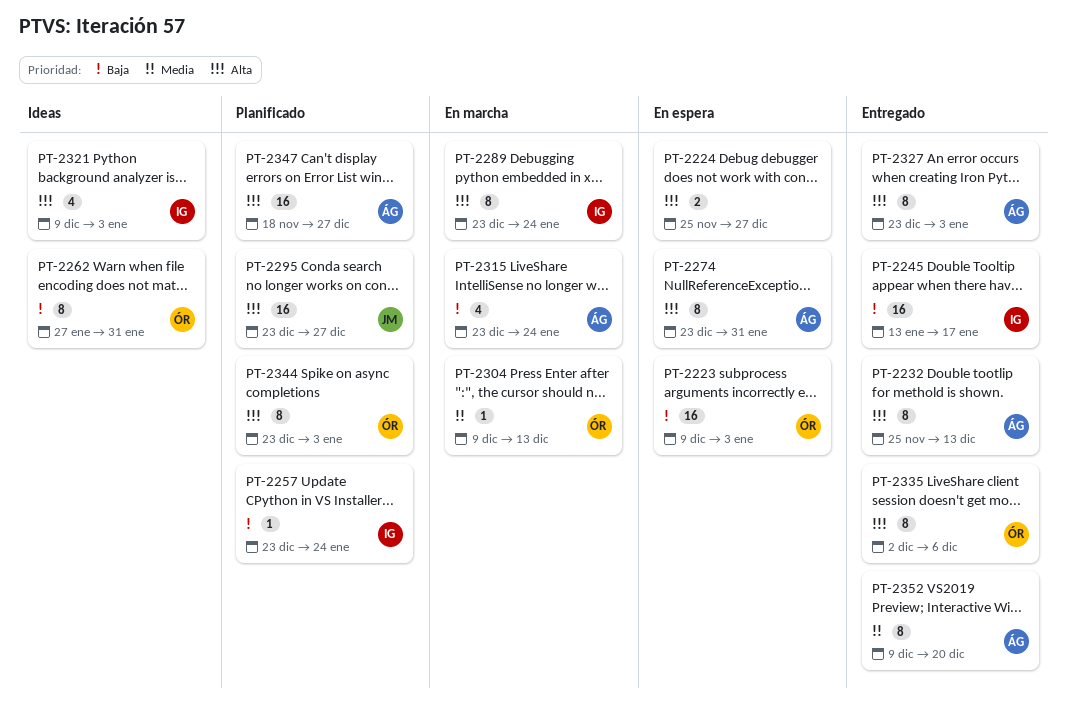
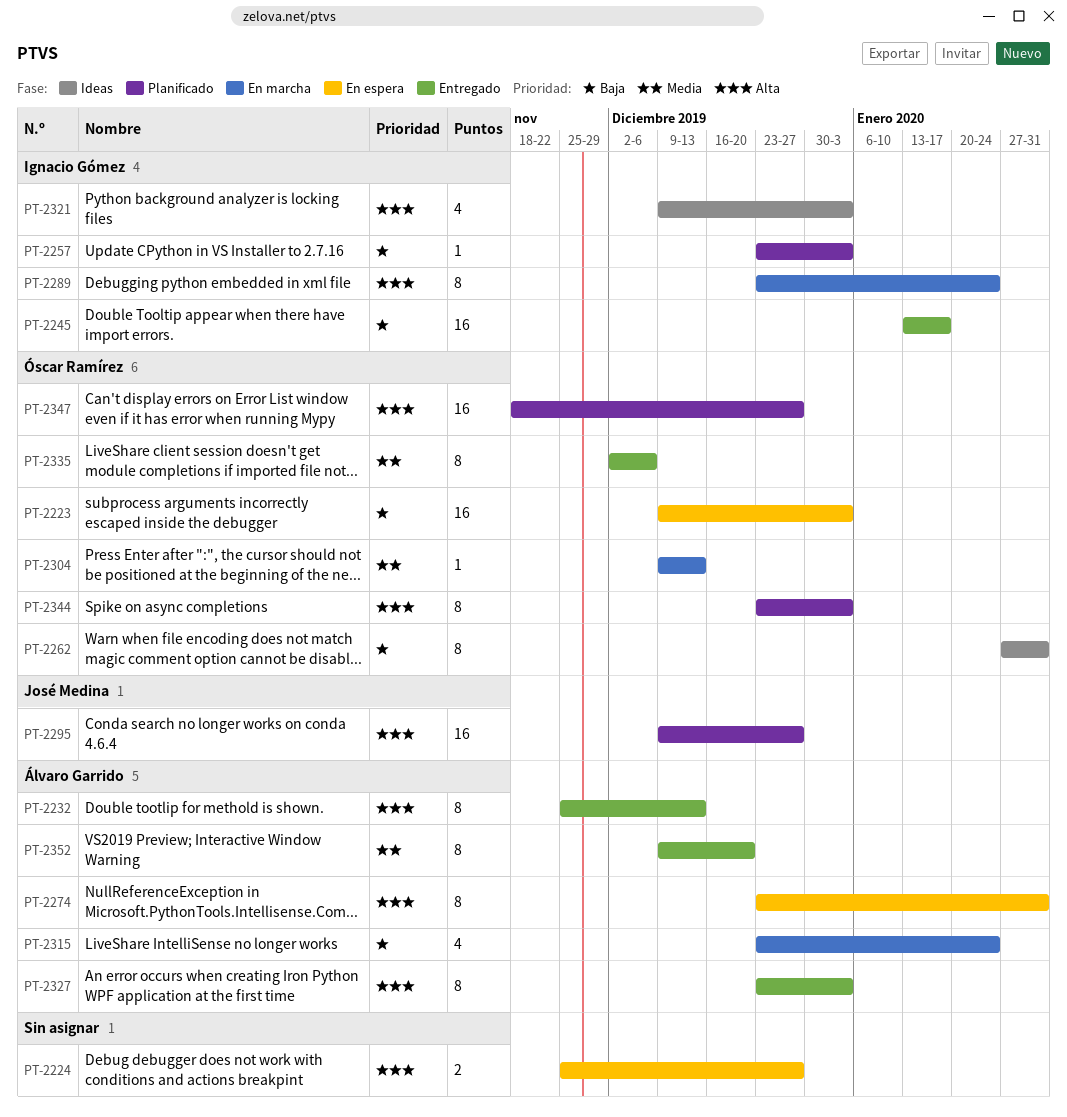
PT-2257, due: Jan 24 -> Jan 3
PT-2295, start: Dec 23 -> Dec 9
PT-2335, priority: Alta -> Media
PT-2347, owner: Álvaro Garrido -> Óscar Ramírez

